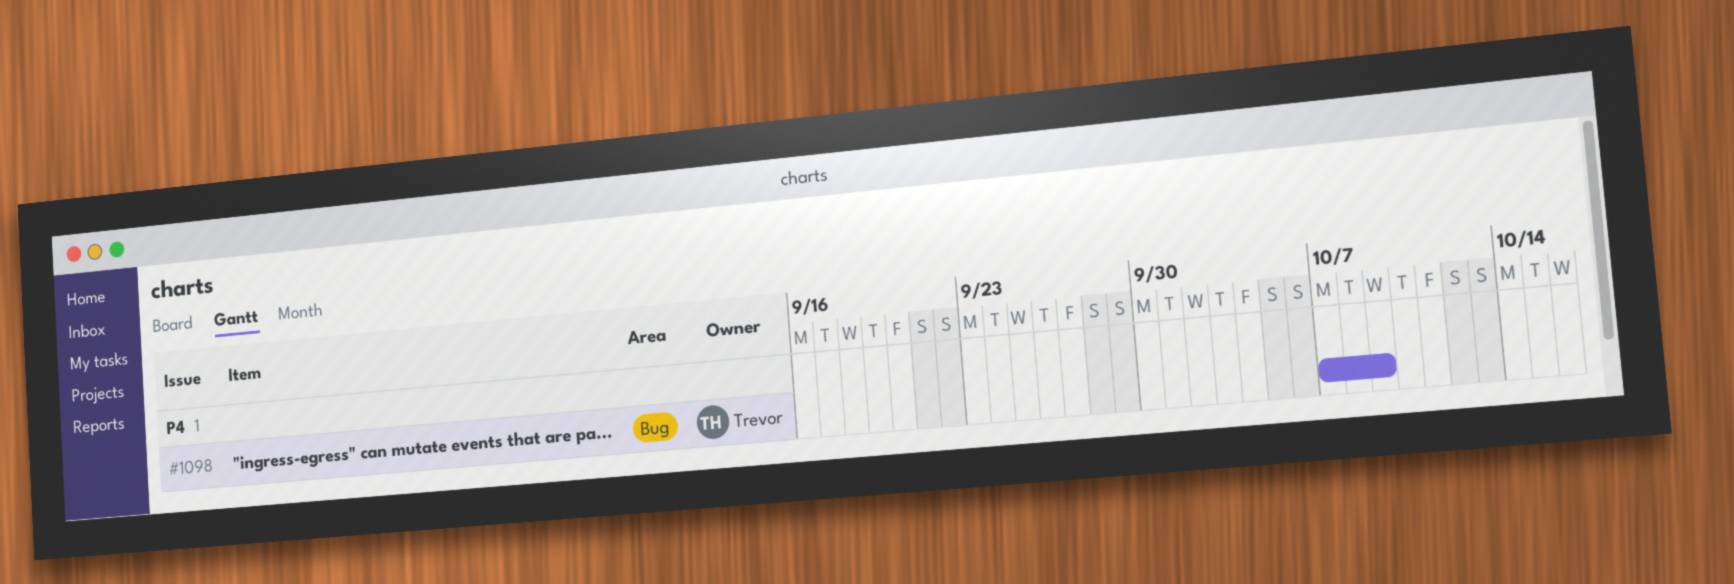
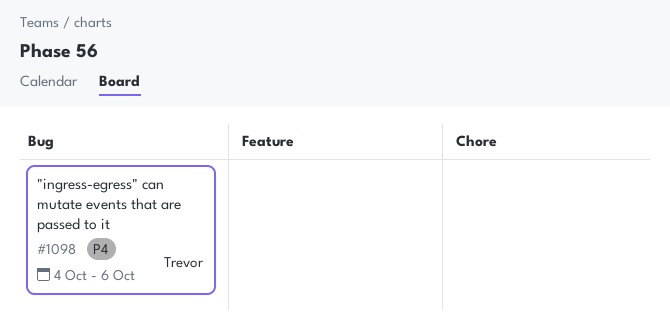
#1098, start: Oct 7 -> Oct 4
#1098, due: Oct 9 -> Oct 6

